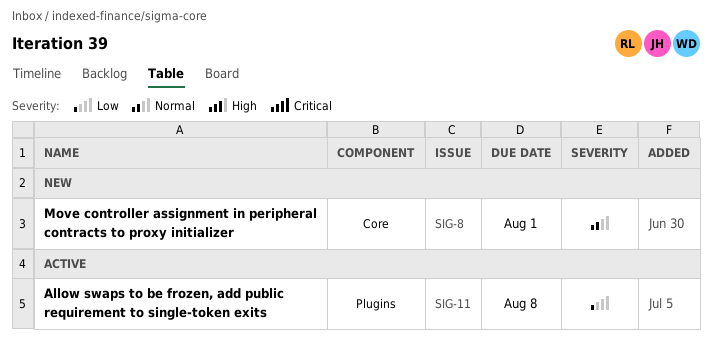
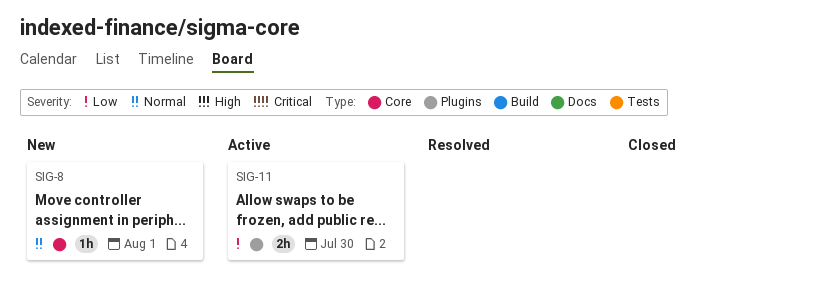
SIG-11, due: Aug 8 -> Jul 30

